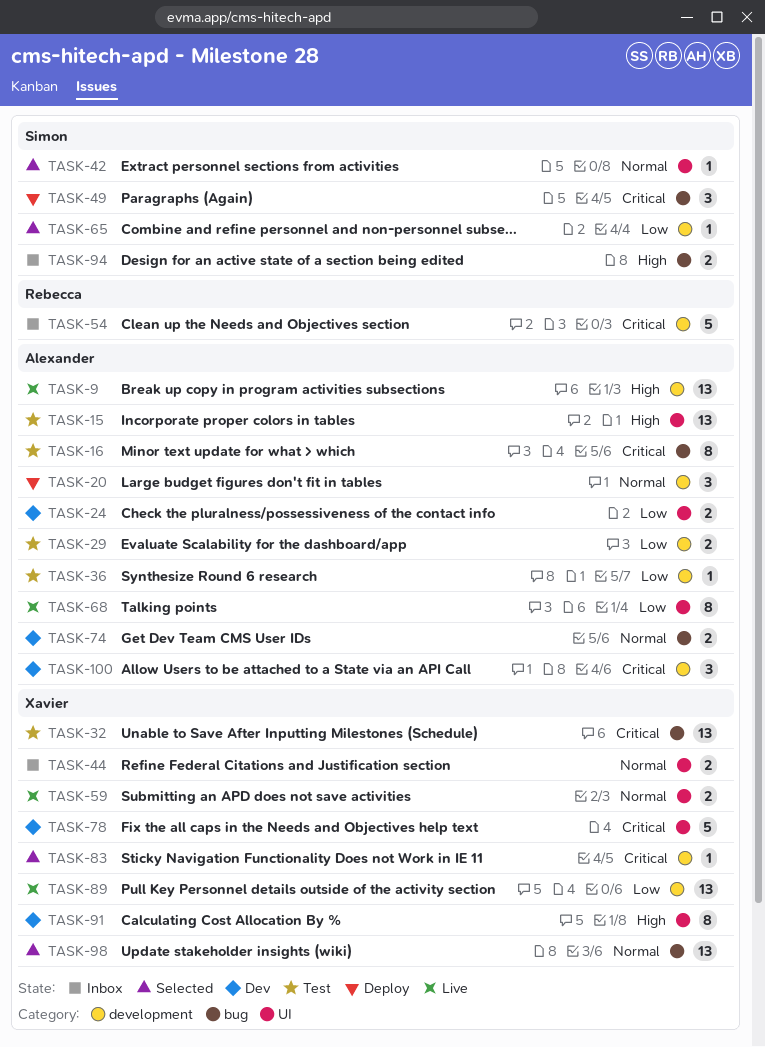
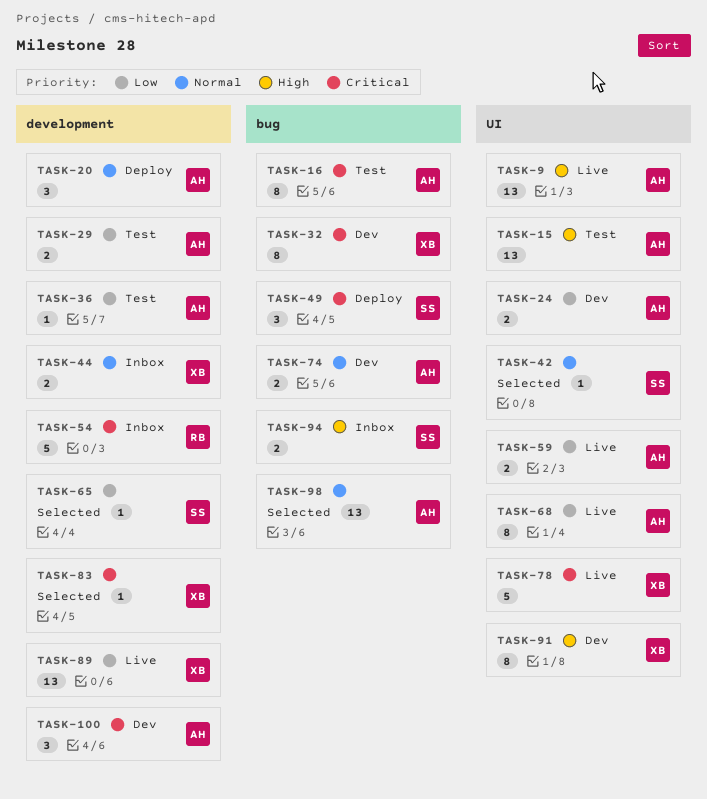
TASK-9, label: development -> UI
TASK-32, status: Test -> Dev
TASK-32, estimate: 13 -> 8
TASK-44, label: UI -> development
TASK-59, owner: Xavier -> Alexander
TASK-59, priority: Normal -> Low
TASK-78, status: Dev -> Live
TASK-98, owner: Xavier -> Alexander

